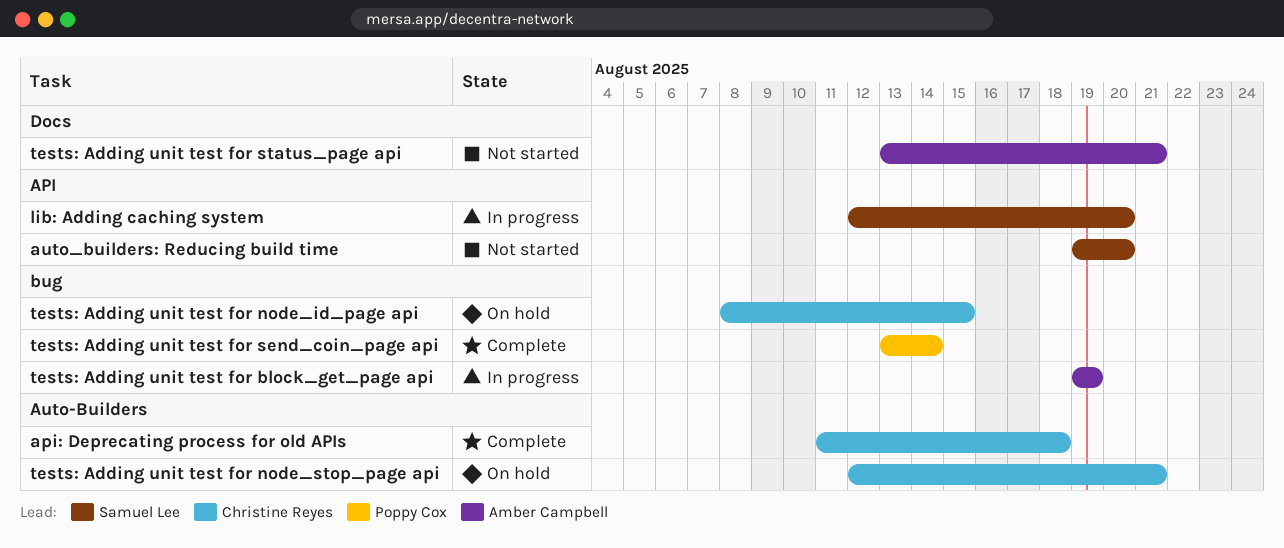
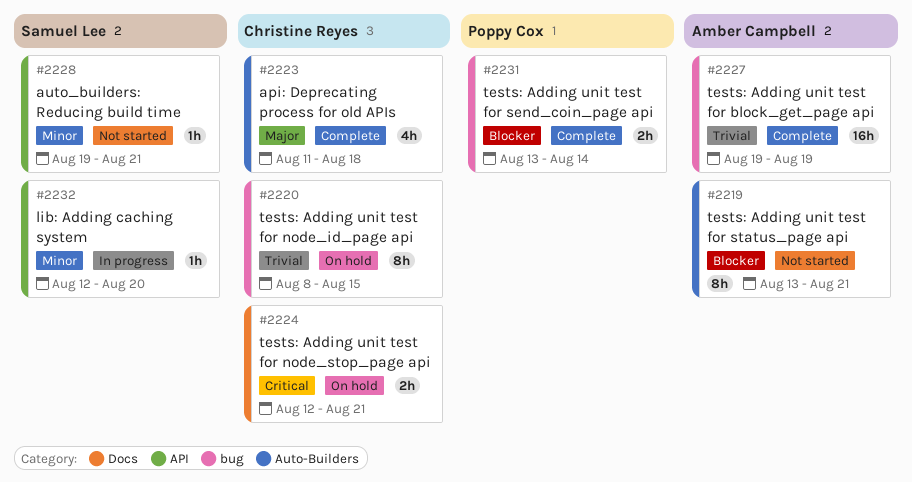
auto_builders: Reducing build time, due: Aug 20 -> Aug 21
tests: Adding unit test for block_get_page api, status: In progress -> Complete
tests: Adding unit test for node_stop_page api, label: Auto-Builders -> Docs
tests: Adding unit test for status_page api, label: Docs -> Auto-Builders

